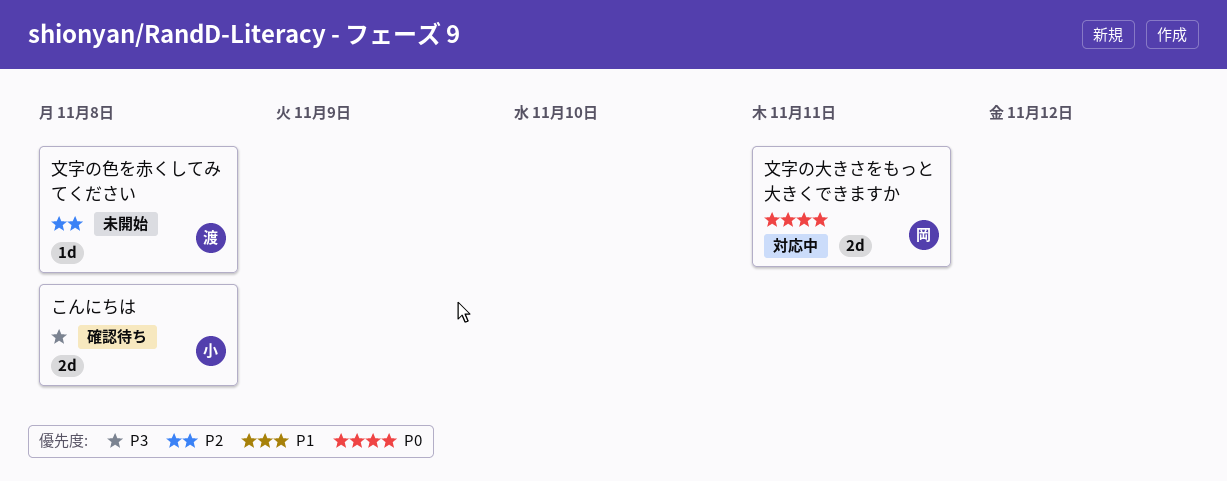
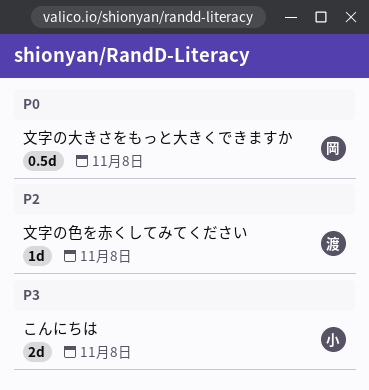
文字の大きさをもっと大きくできますか, estimate: 2d -> 0.5d
文字の大きさをもっと大きくできますか, due: Nov 11 -> Nov 8

